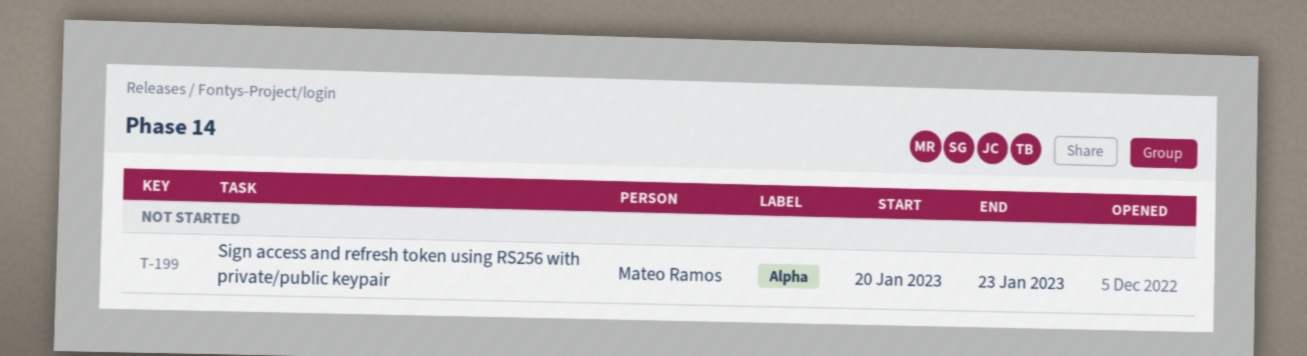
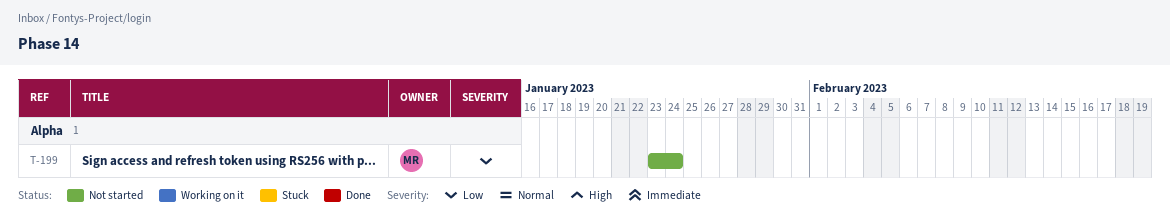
T-199, start: Jan 20 -> Jan 23
T-199, due: Jan 23 -> Jan 24

